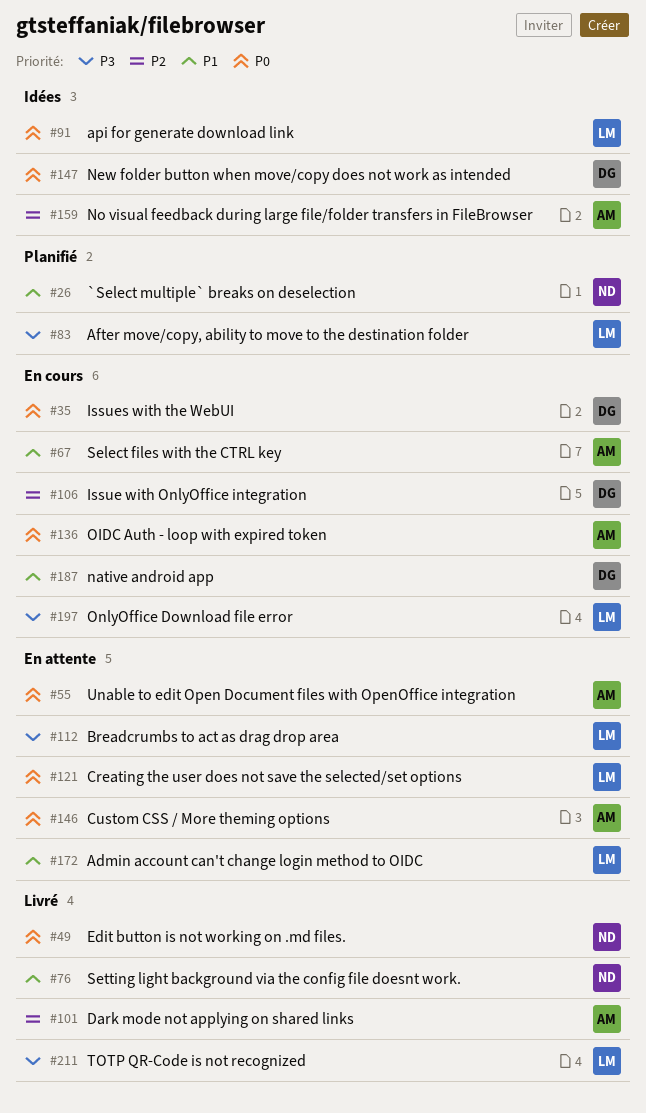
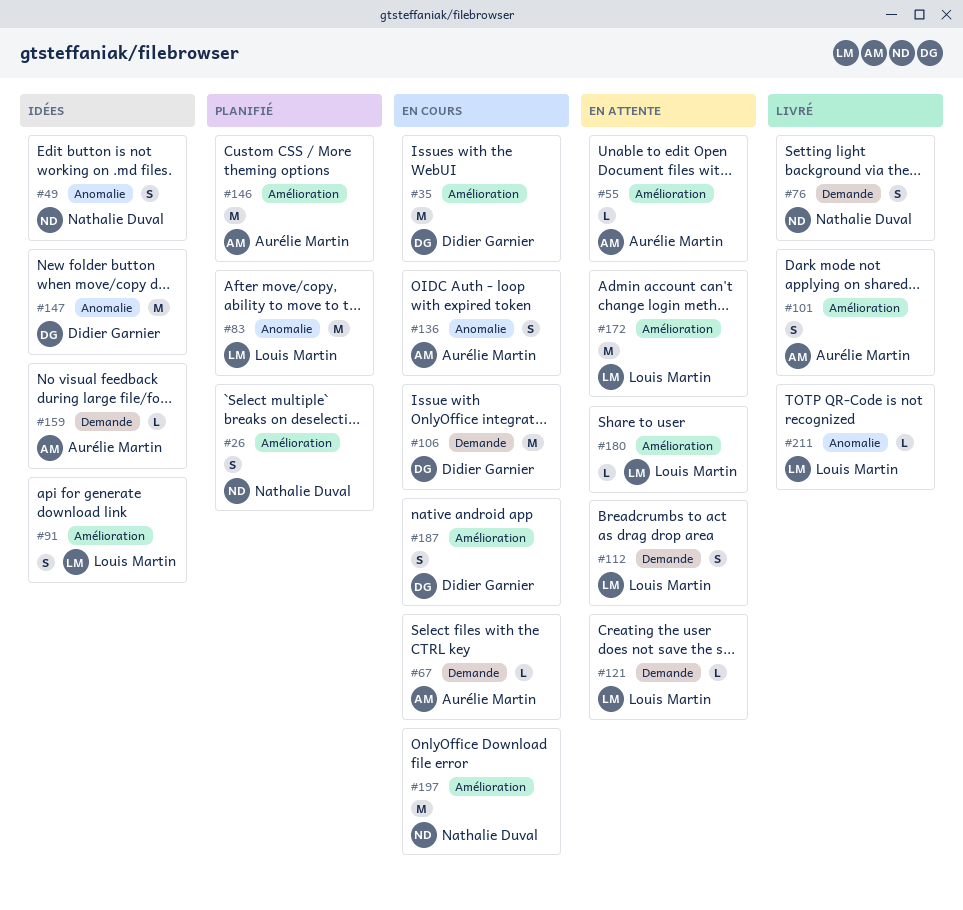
#49, status: Livré -> Idées
#146, status: En attente -> Planifié
#180: none -> present
#197, owner: Louis Martin -> Nathalie Duval

